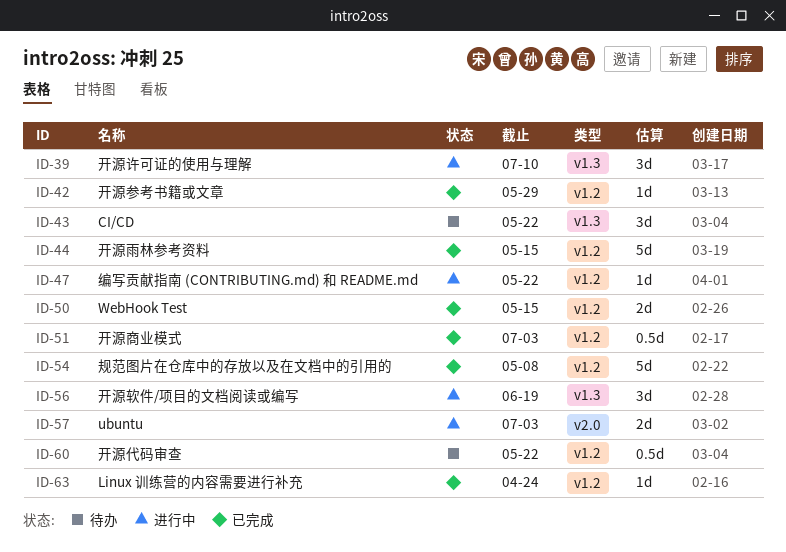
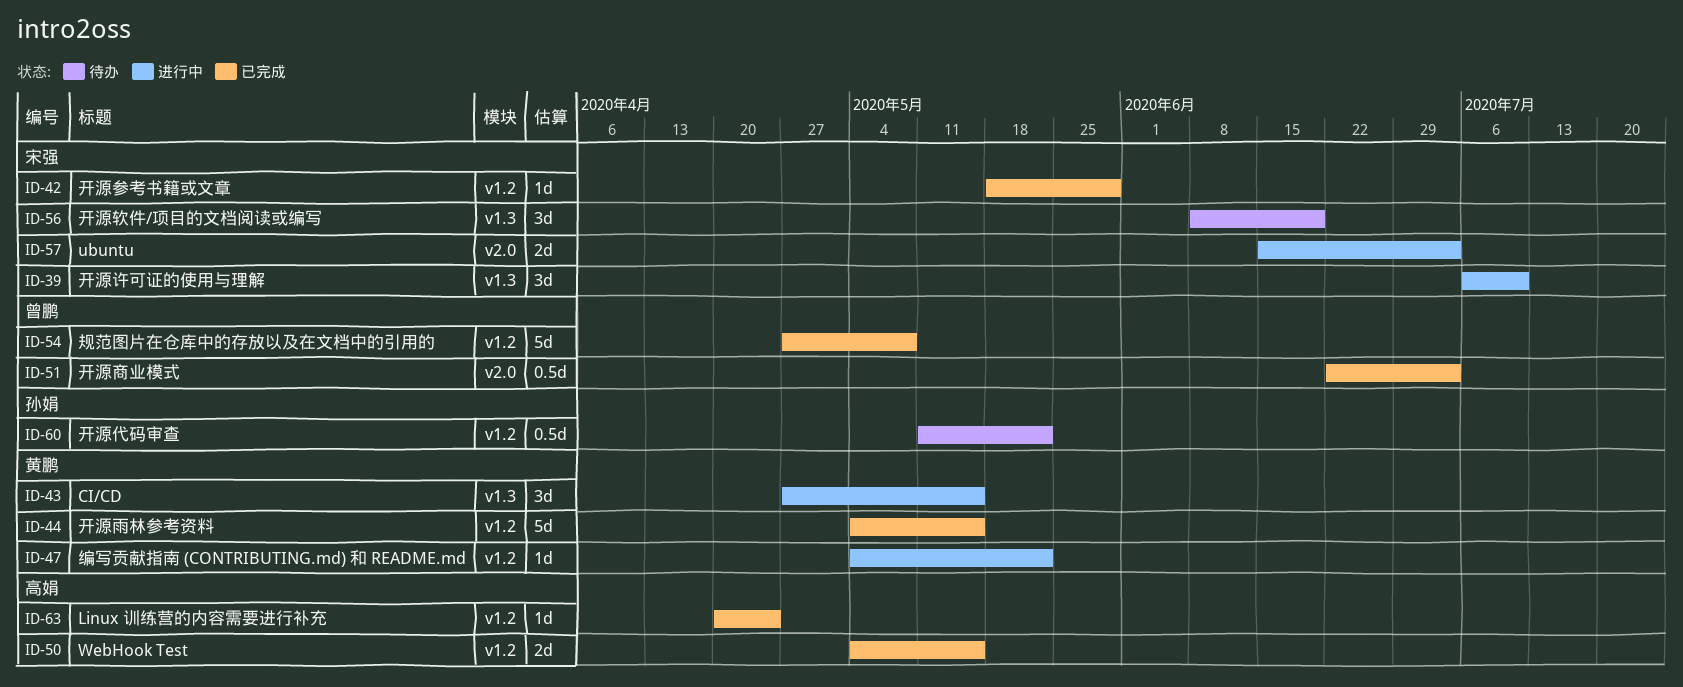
ID-43, status: 待办 -> 进行中
ID-43, due: May 22 -> May 15
ID-51, label: v1.2 -> v2.0
ID-56, status: 进行中 -> 待办

